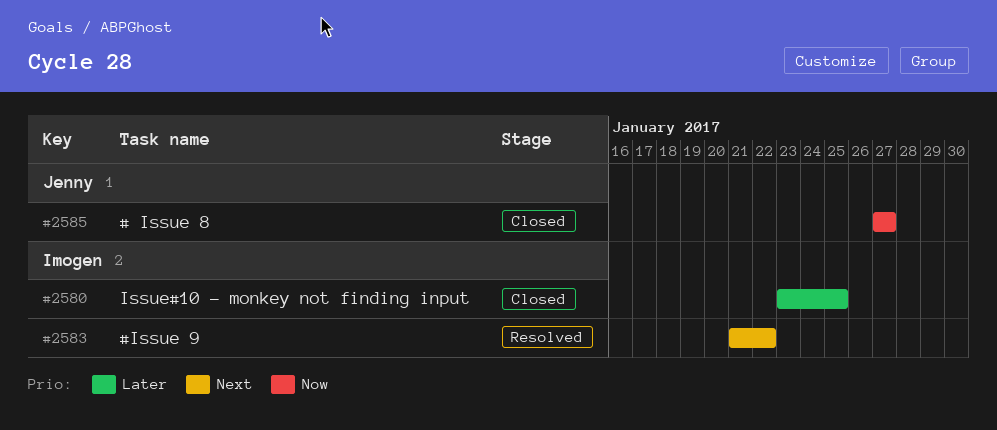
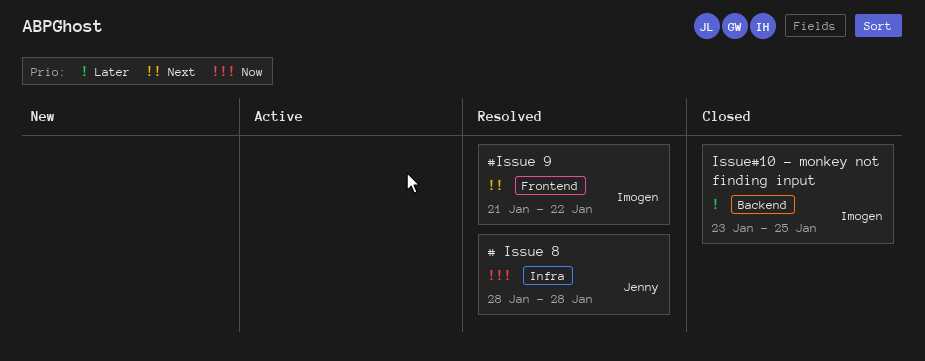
# Issue 8, status: Closed -> Resolved
# Issue 8, start: Jan 27 -> Jan 28
# Issue 8, due: Jan 27 -> Jan 28

